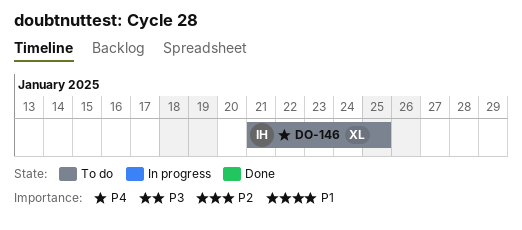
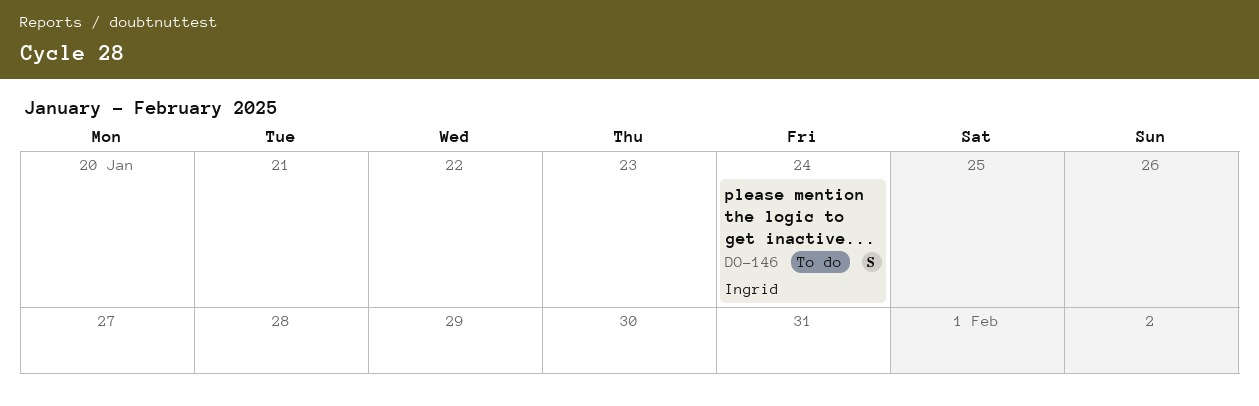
DO-146, estimate: XL -> S
DO-146, due: Jan 25 -> Jan 24

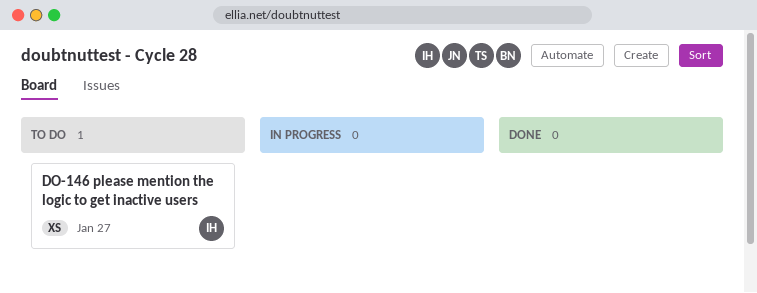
DO-146, estimate: S -> XS
DO-146, due: Jan 24 -> Jan 27

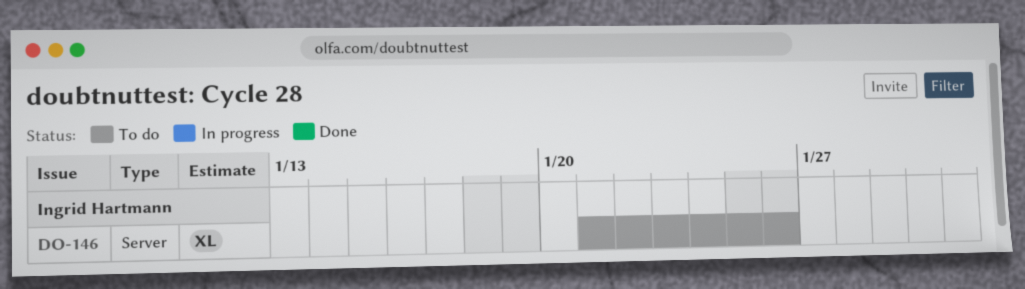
DO-146, estimate: XS -> XL
DO-146, due: Jan 27 -> Jan 26

